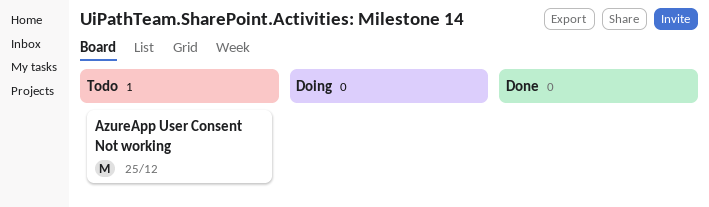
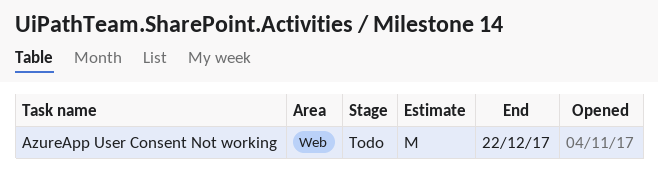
AzureApp User Consent Not working, due: Dec 25 -> Dec 22

